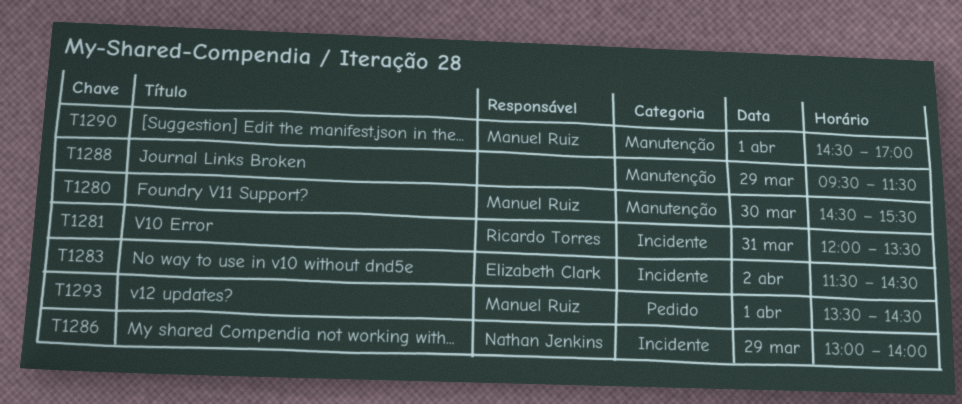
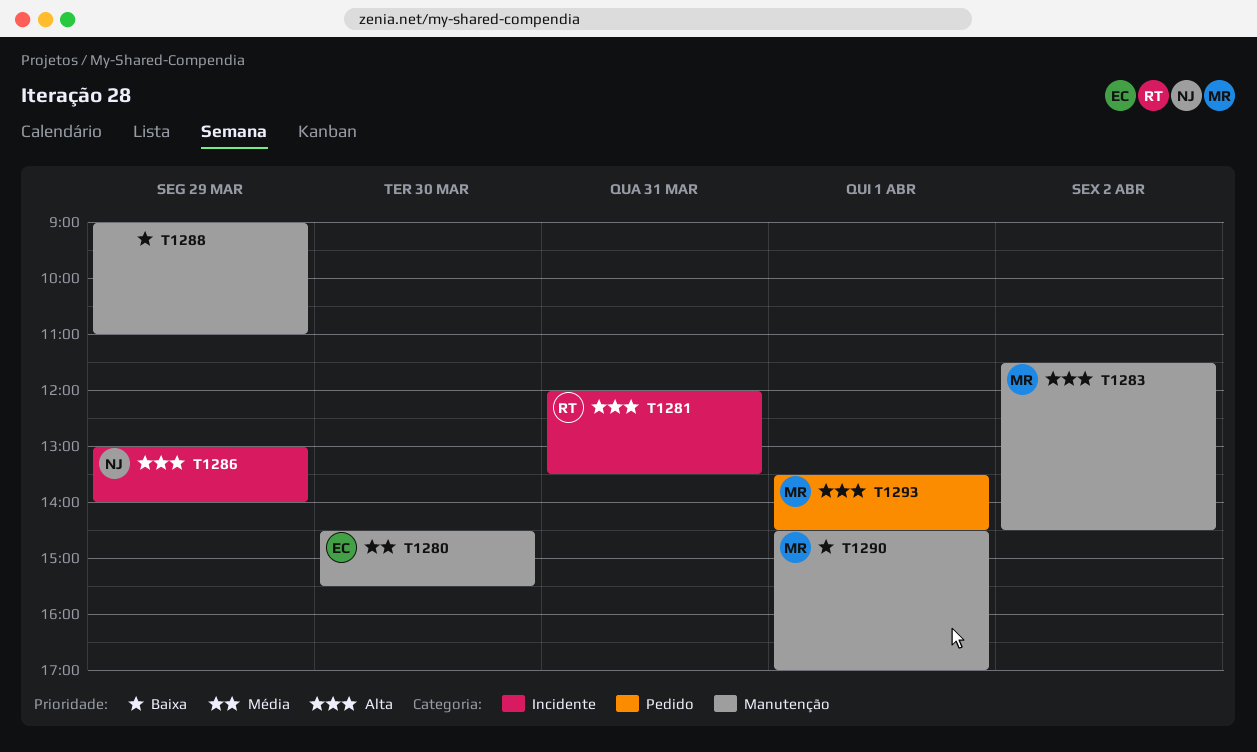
T1280, owner: Manuel Ruiz -> Elizabeth Clark
T1283, owner: Elizabeth Clark -> Manuel Ruiz
T1283, label: Incidente -> Manutenção
T1288, begins: 09:30 -> 09:00
T1288, ends: 11:30 -> 11:00

